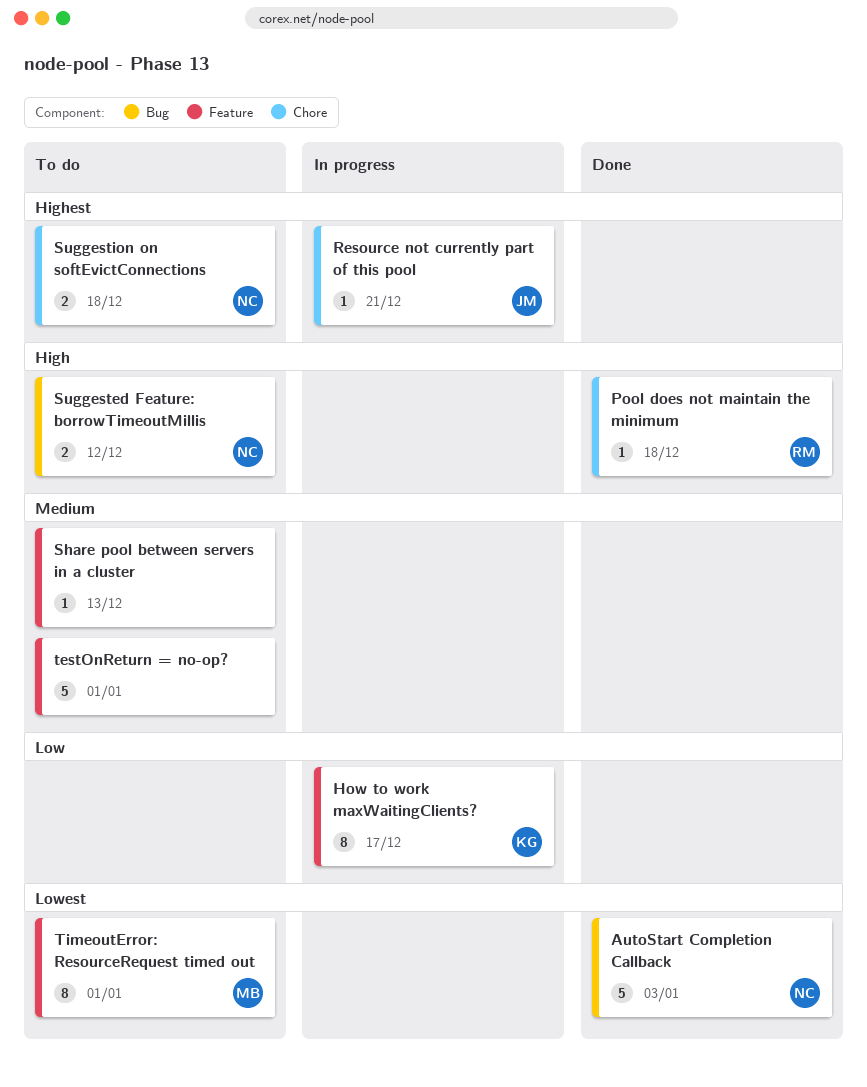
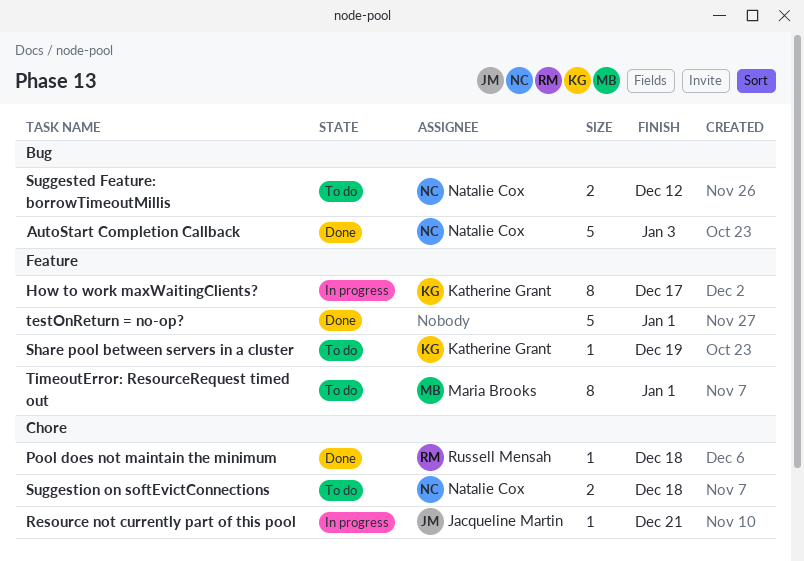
Share pool between servers in a cluster, owner: none -> Katherine Grant
Share pool between servers in a cluster, due: Dec 13 -> Dec 19
testOnReturn = no-op?, status: To do -> Done

